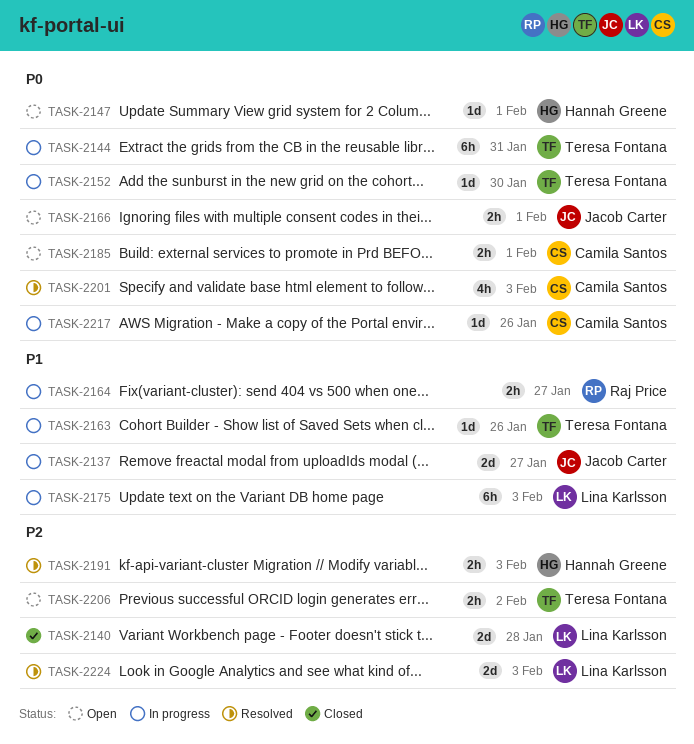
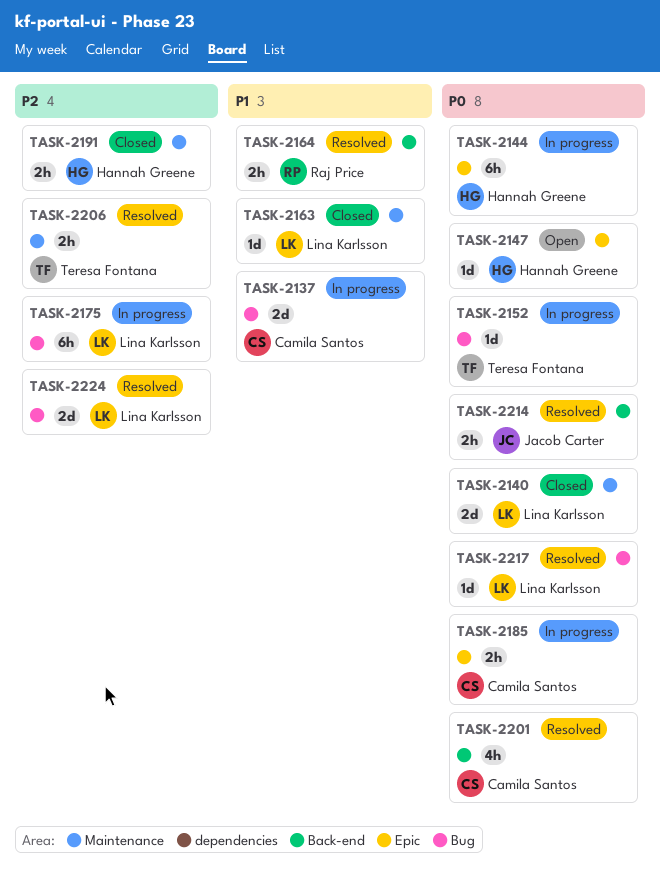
TASK-2137, owner: Jacob Carter -> Camila Santos
TASK-2140, priority: P2 -> P0
TASK-2144, owner: Teresa Fontana -> Hannah Greene
TASK-2163, status: In progress -> Closed
TASK-2163, owner: Teresa Fontana -> Lina Karlsson
TASK-2164, status: In progress -> Resolved
TASK-2166: present -> none
TASK-2175, priority: P1 -> P2
TASK-2185, status: Open -> In progress
TASK-2191, status: Resolved -> Closed
TASK-2206, status: Open -> Resolved
TASK-2214: none -> present
TASK-2217, status: In progress -> Resolved
TASK-2217, owner: Camila Santos -> Lina Karlsson

